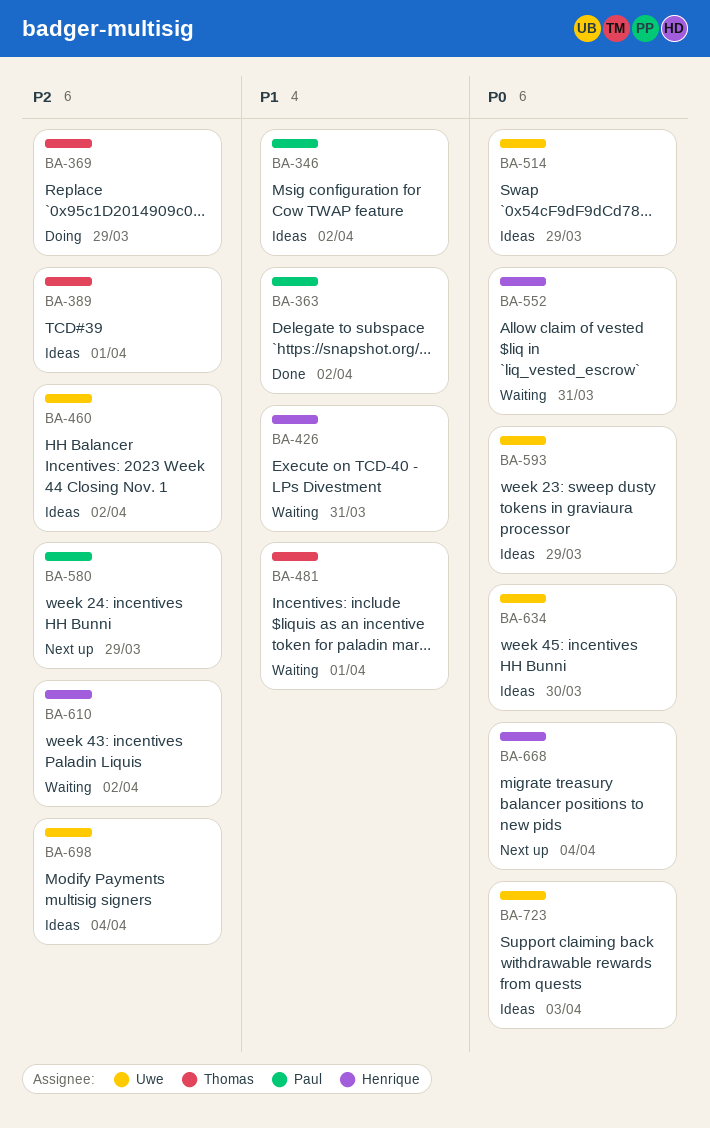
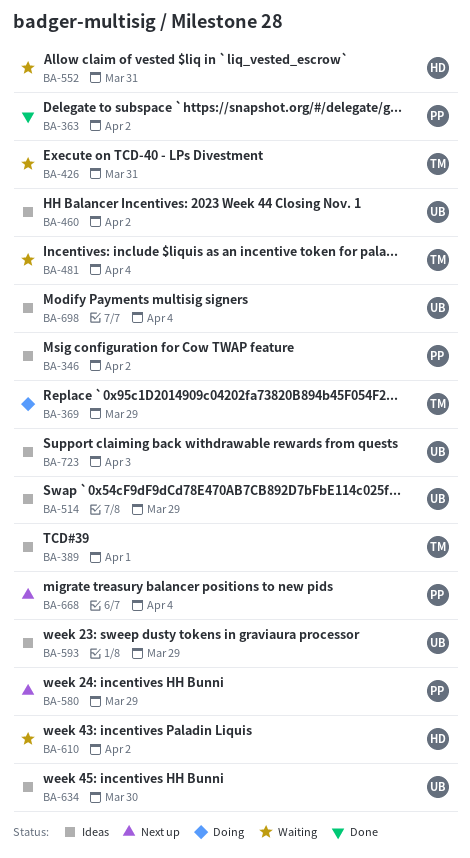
BA-426, owner: Henrique -> Thomas
BA-481, due: Apr 1 -> Apr 4
BA-668, owner: Henrique -> Paul

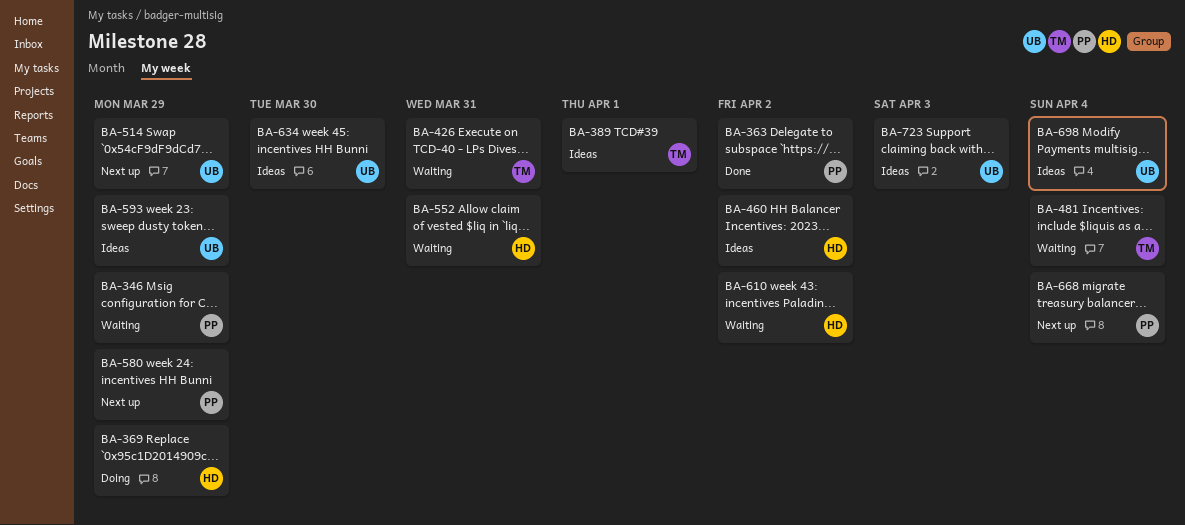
BA-346, status: Ideas -> Waiting
BA-346, due: Apr 2 -> Mar 29
BA-369, owner: TM -> HD
BA-460, owner: UB -> HD
BA-514, status: Ideas -> Next up

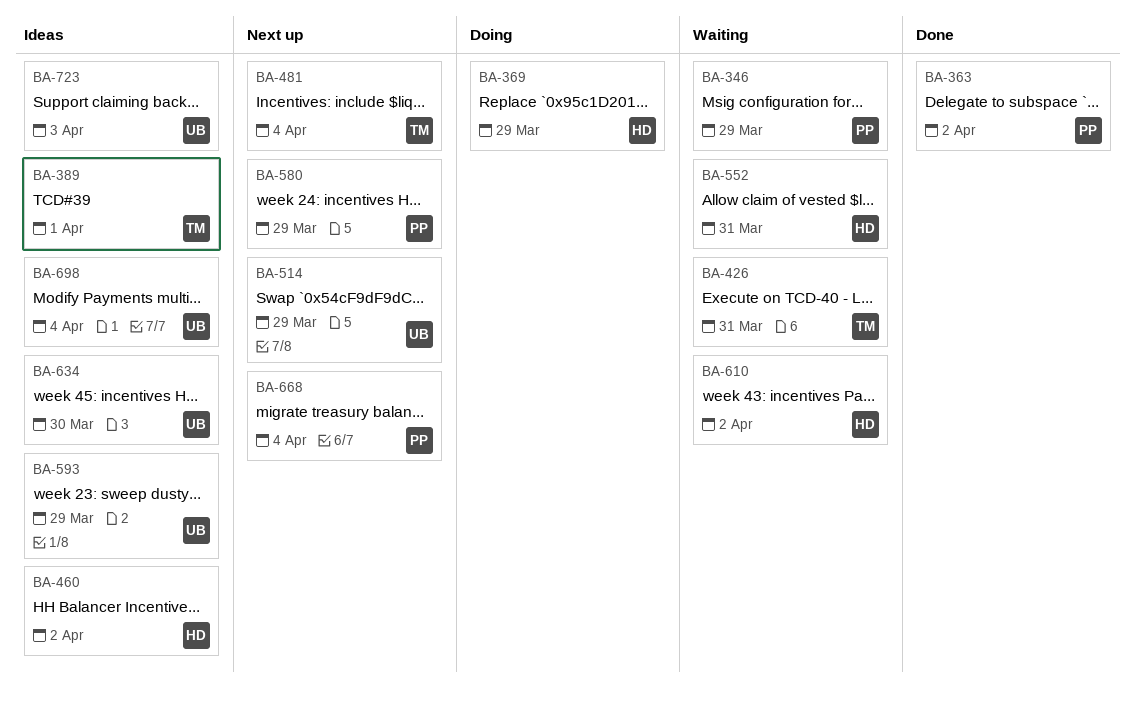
BA-481, status: Waiting -> Next up

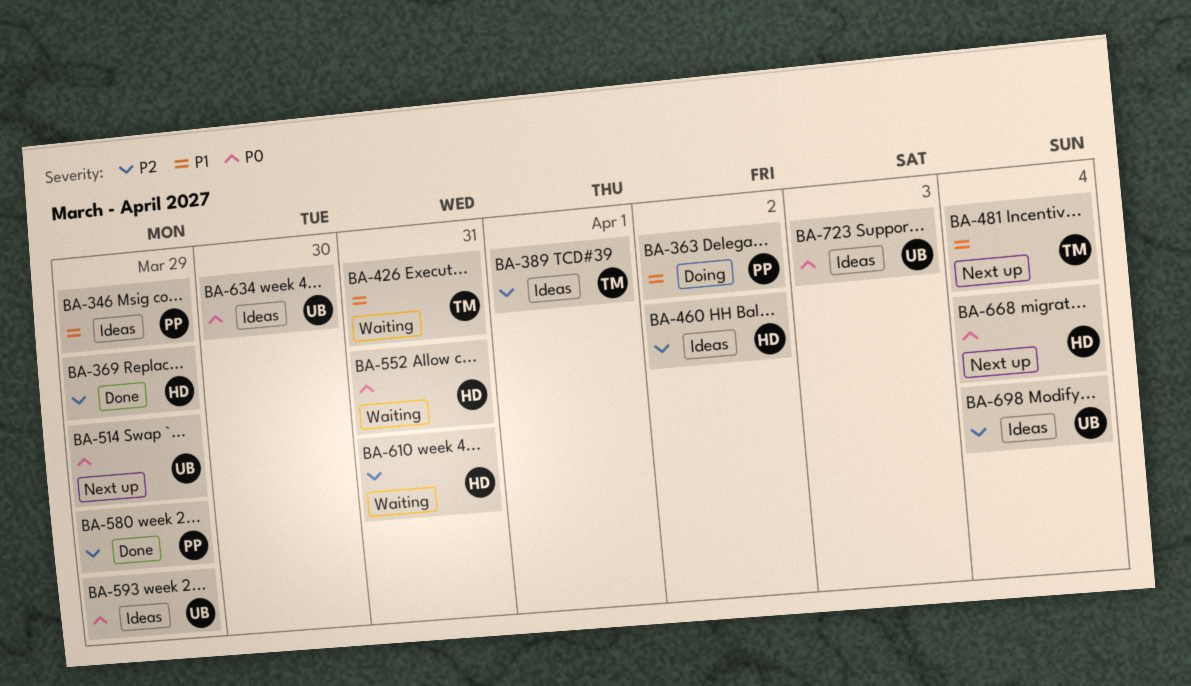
BA-346, status: Waiting -> Ideas
BA-363, status: Done -> Doing
BA-369, status: Doing -> Done
BA-580, status: Next up -> Done
BA-610, due: Apr 2 -> Mar 31
BA-668, owner: PP -> HD

